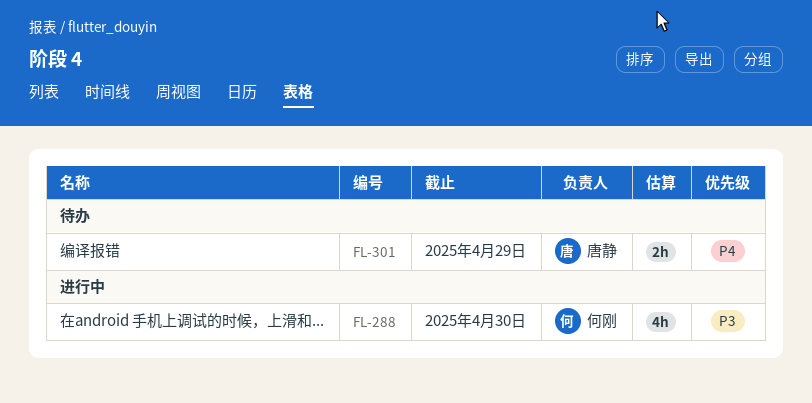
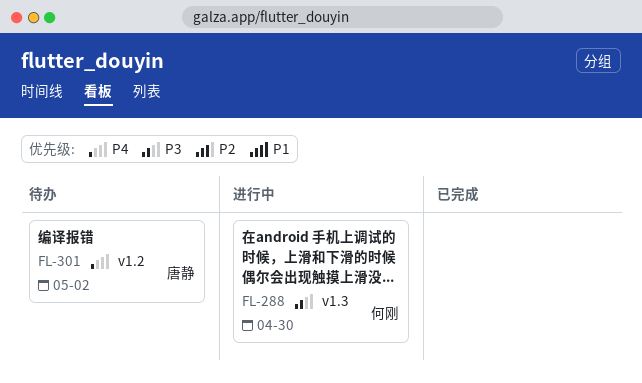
FL-301, due: Apr 29 -> May 2

